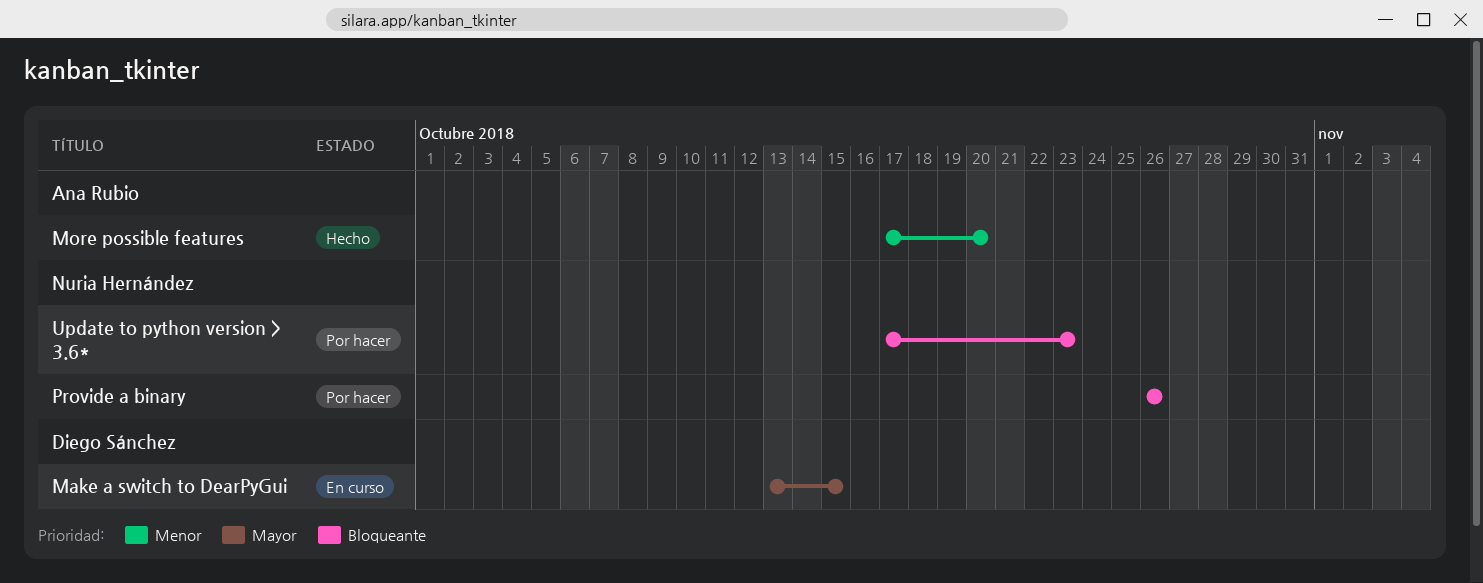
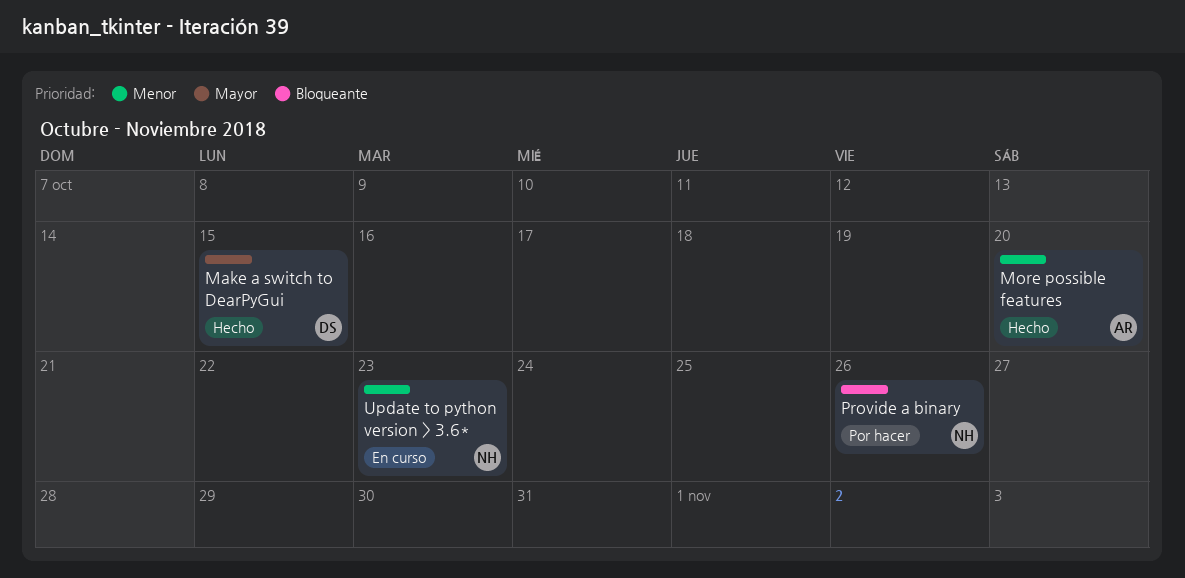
Make a switch to DearPyGui, status: En curso -> Hecho
Update to python version > 3.6*, status: Por hacer -> En curso
Update to python version > 3.6*, priority: Bloqueante -> Menor

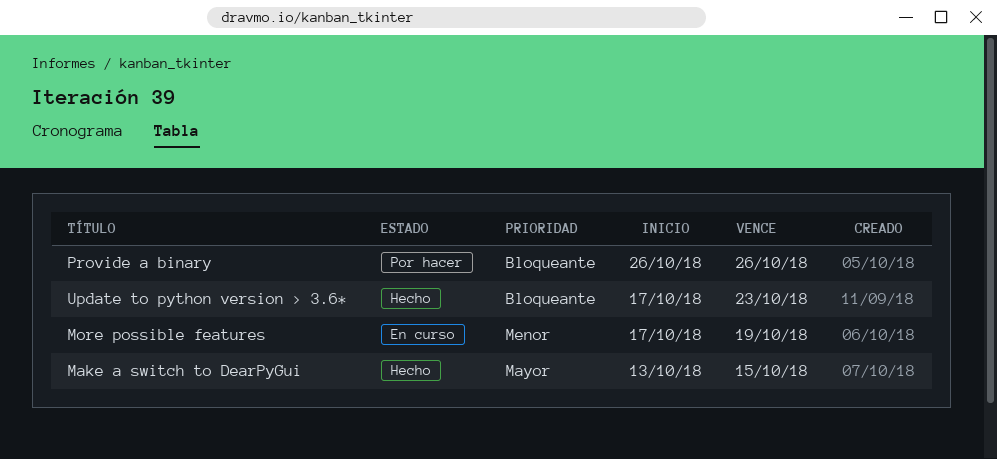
More possible features, status: Hecho -> En curso
More possible features, due: Oct 20 -> Oct 19
Update to python version > 3.6*, status: En curso -> Hecho
Update to python version > 3.6*, priority: Menor -> Bloqueante

